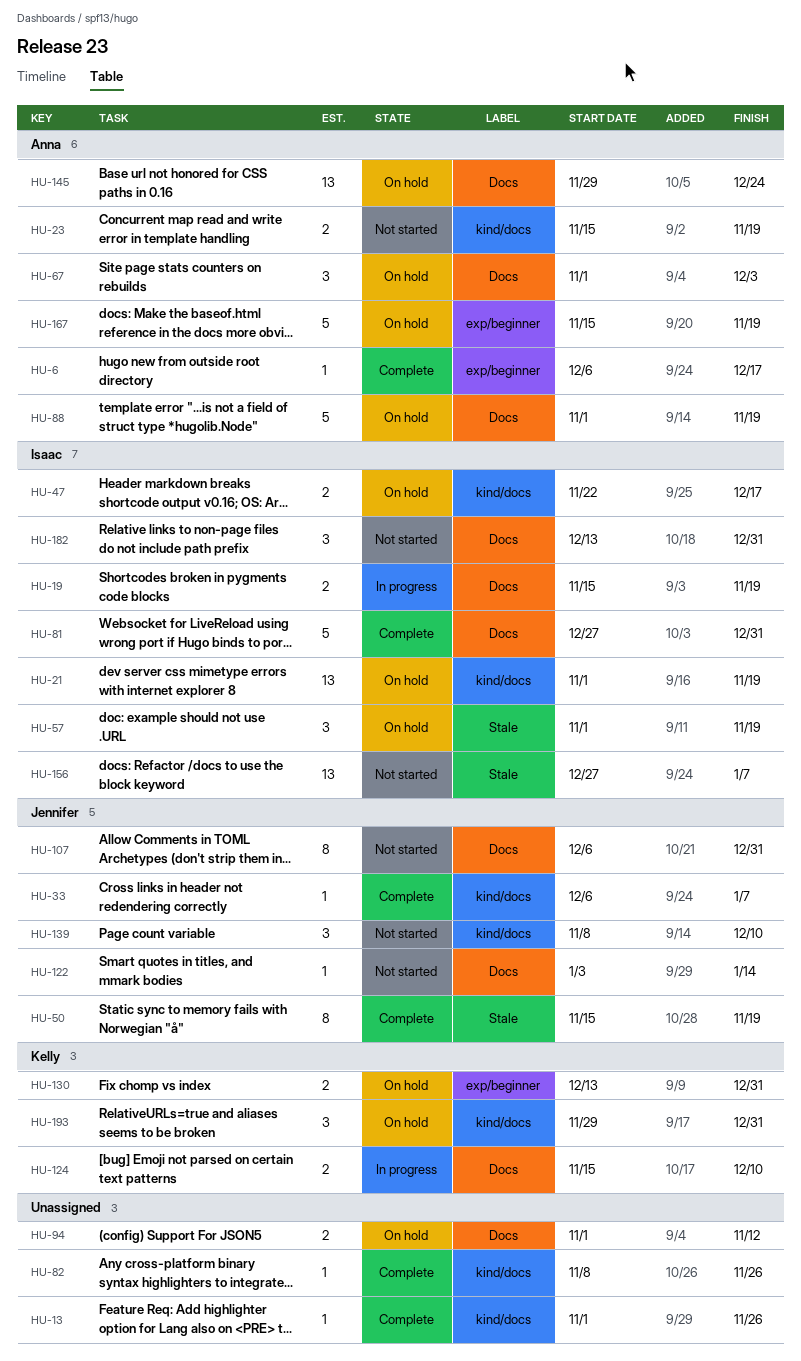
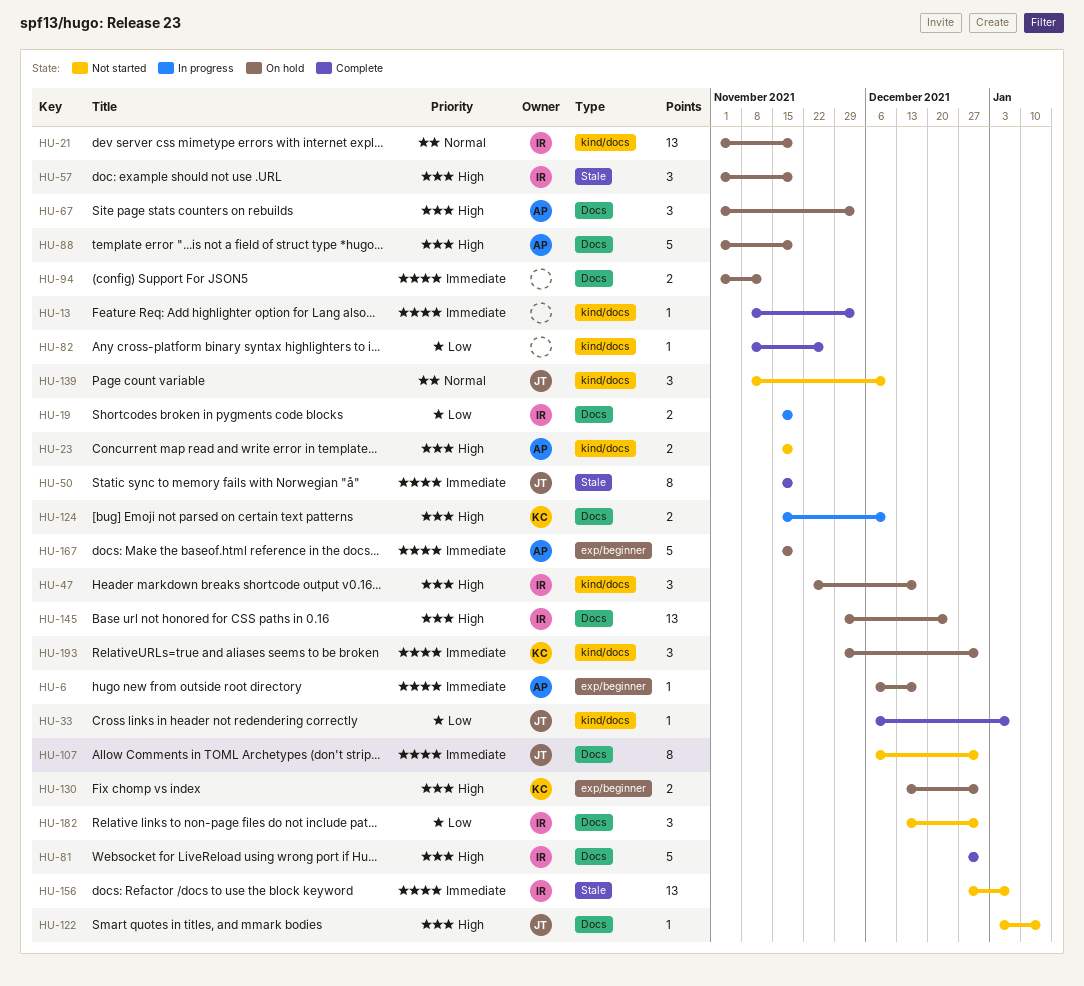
HU-6, status: Complete -> On hold
HU-13, start: Nov 1 -> Nov 8
HU-13, due: Nov 26 -> Dec 3
HU-47, estimate: 2 -> 3
HU-145, owner: Anna -> Isaac

